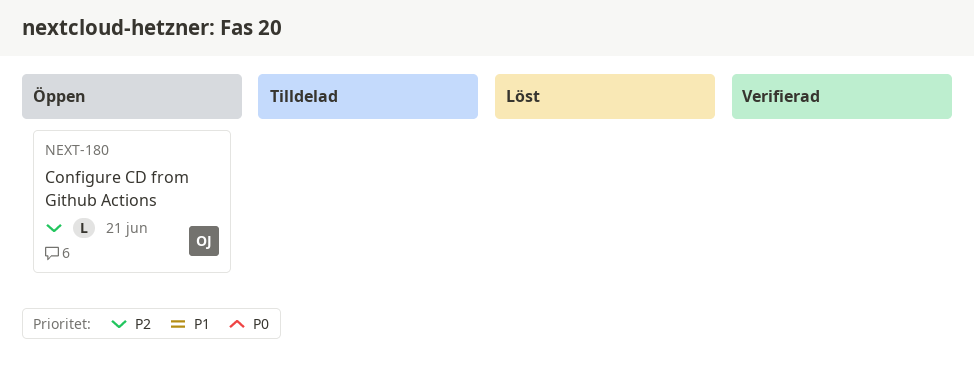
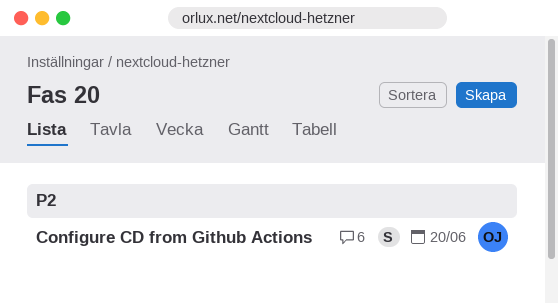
Configure CD from Github Actions, estimate: L -> S
Configure CD from Github Actions, due: Jun 21 -> Jun 20

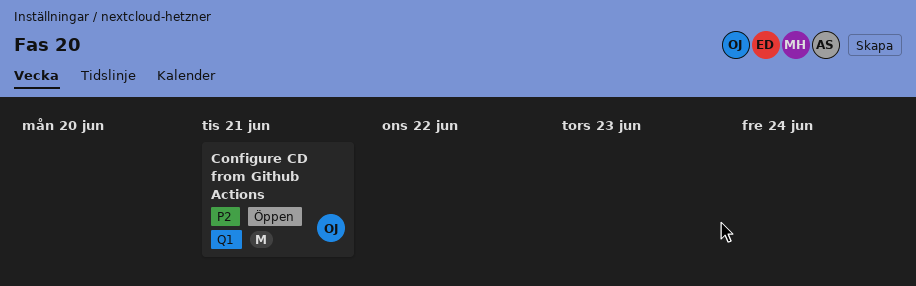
Configure CD from Github Actions, estimate: S -> M
Configure CD from Github Actions, due: Jun 20 -> Jun 21

